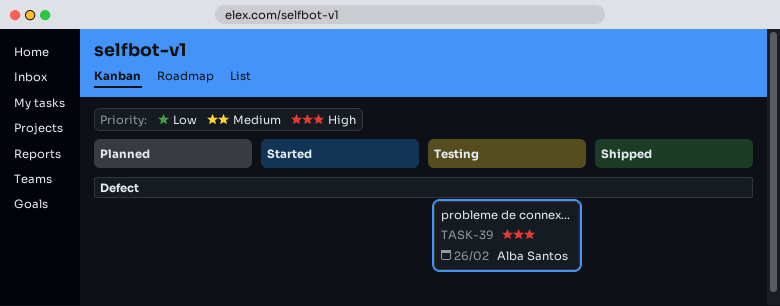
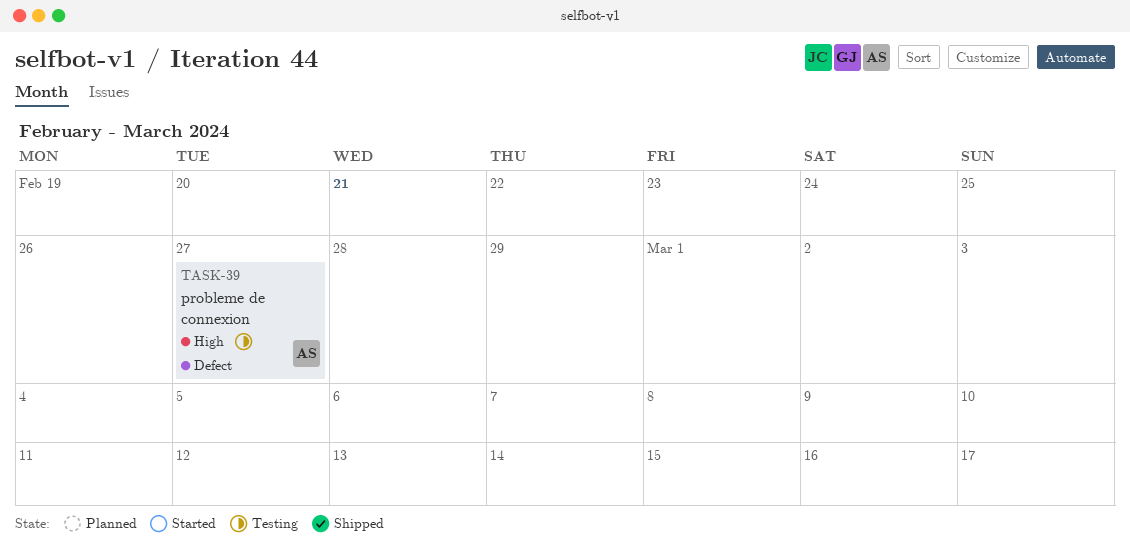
TASK-39, due: Feb 26 -> Feb 27

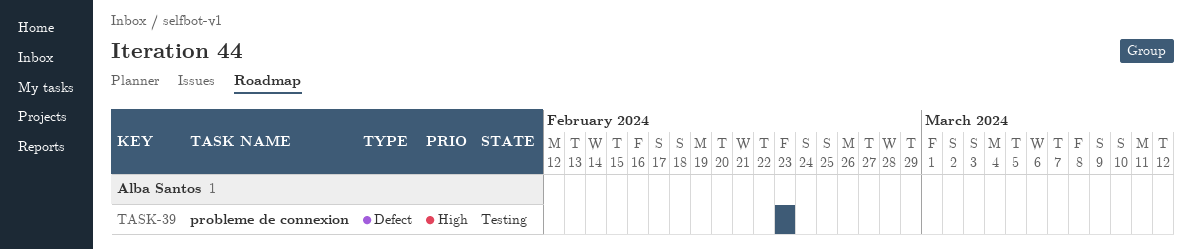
TASK-39, due: Feb 27 -> Feb 23

